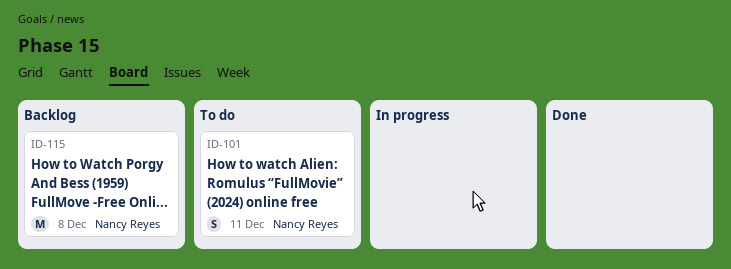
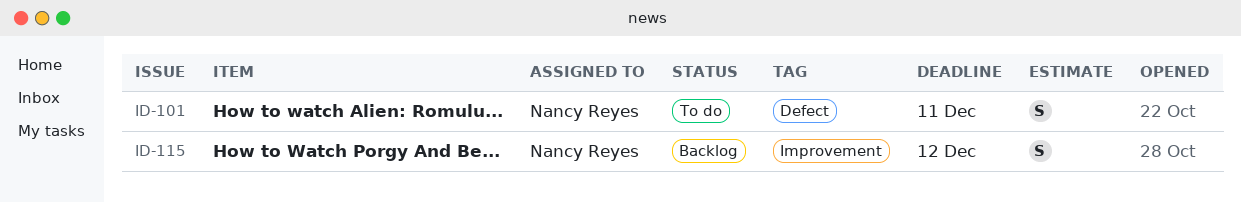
ID-115, estimate: M -> S
ID-115, due: Dec 8 -> Dec 12

